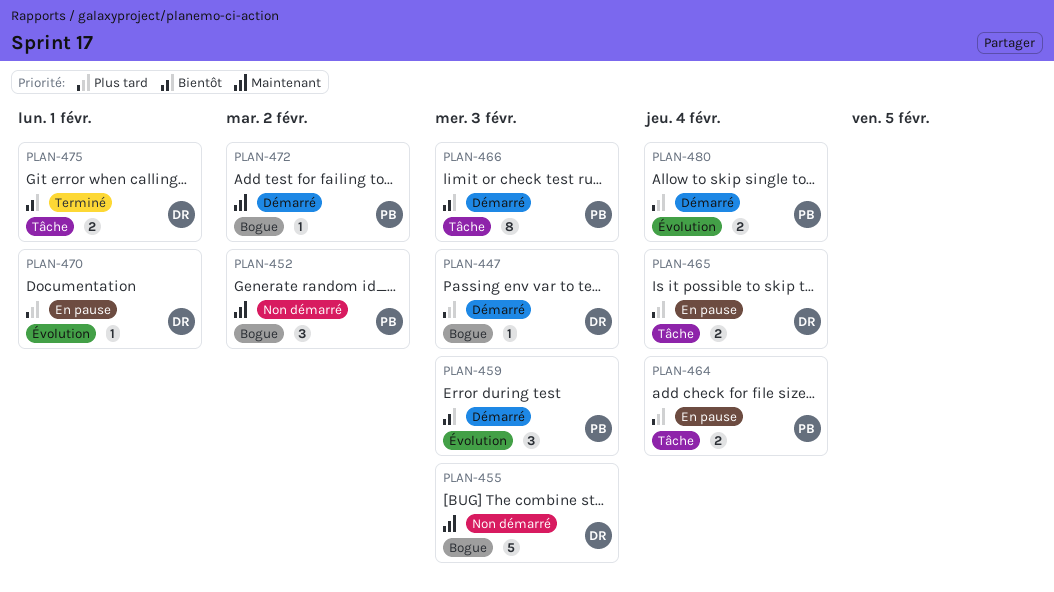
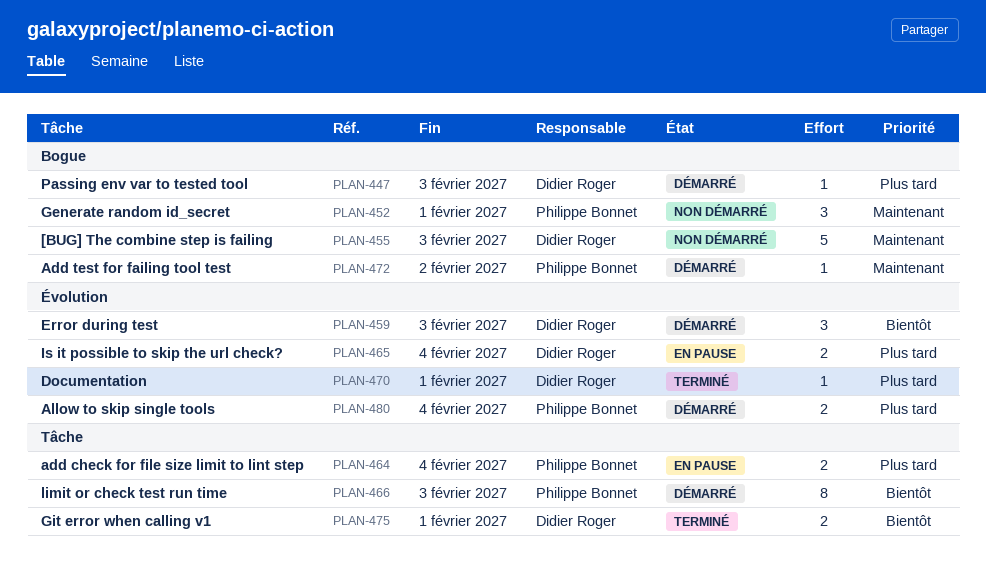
PLAN-452, due: Feb 2 -> Feb 1
PLAN-459, owner: Philippe Bonnet -> Didier Roger
PLAN-465, label: Tâche -> Évolution
PLAN-470, status: En pause -> Terminé

